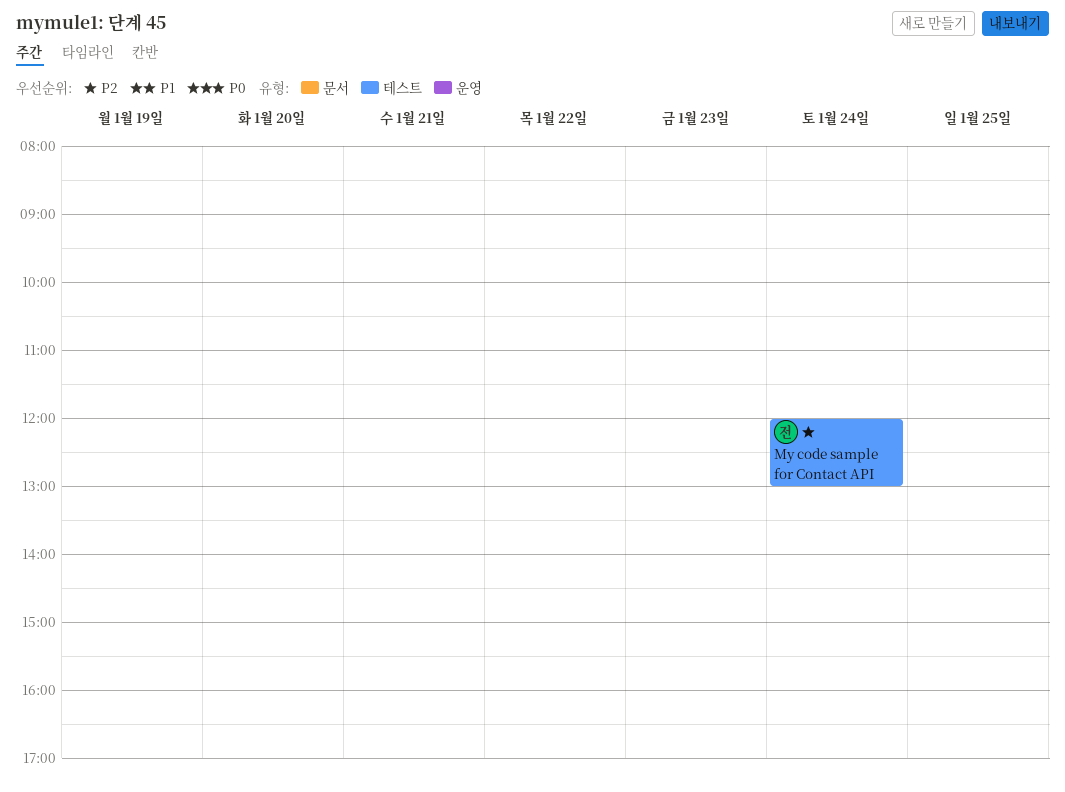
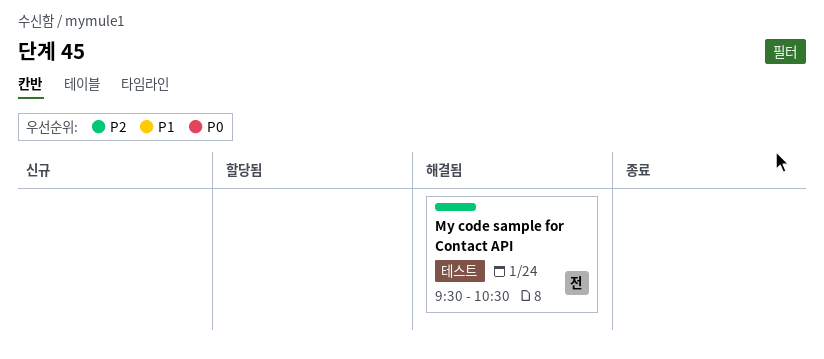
My code sample for Contact API, begins: 12:00 -> 09:30
My code sample for Contact API, ends: 13:00 -> 10:30

